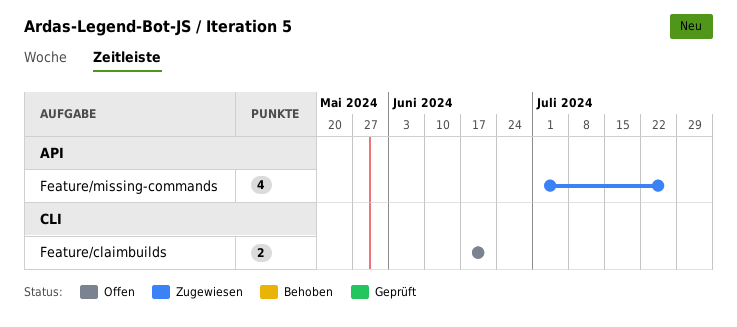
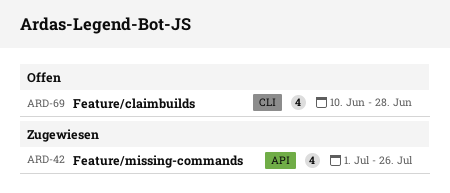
Feature/claimbuilds, estimate: 2 -> 4
Feature/claimbuilds, start: Jun 17 -> Jun 10
Feature/claimbuilds, due: Jun 21 -> Jun 28

